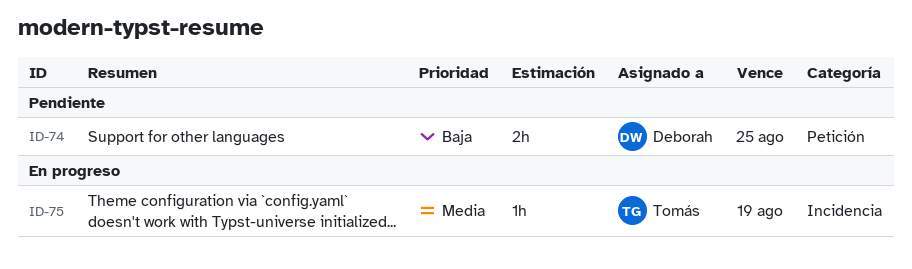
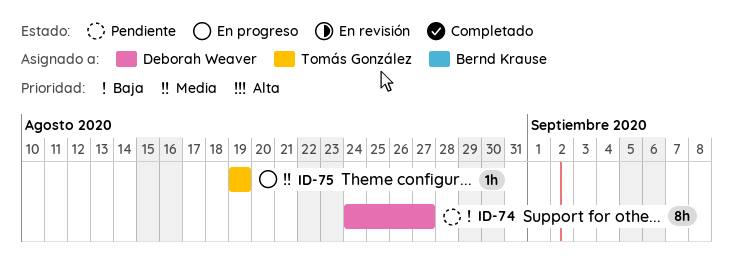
ID-74, estimate: 2h -> 8h
ID-74, due: Aug 25 -> Aug 27

